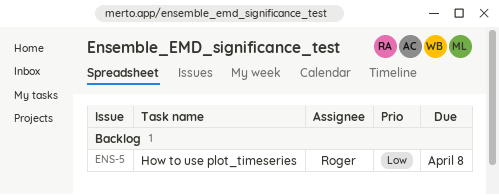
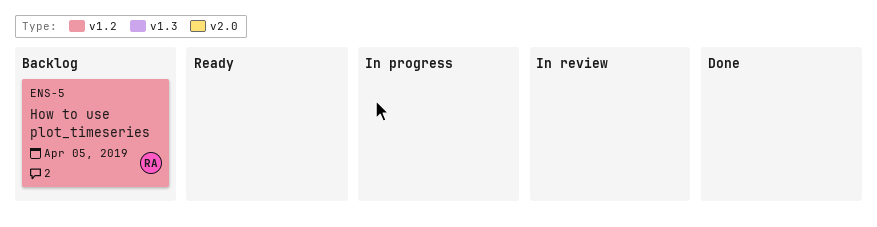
ENS-5, due: Apr 8 -> Apr 5

